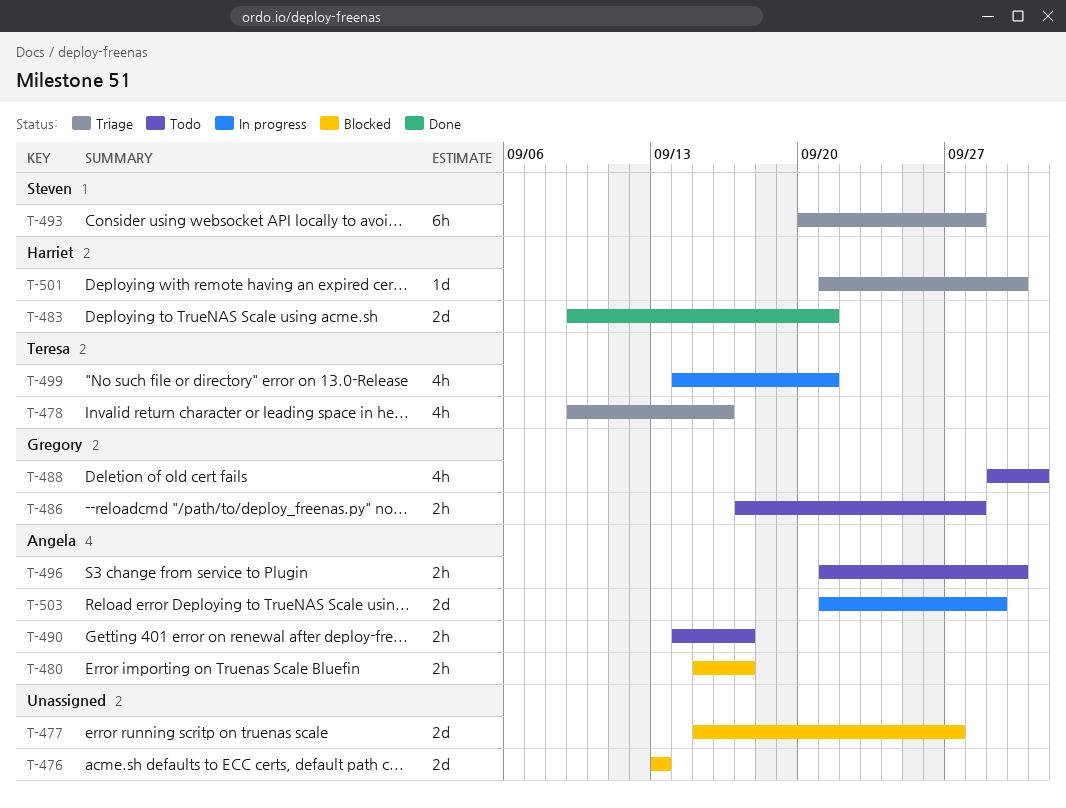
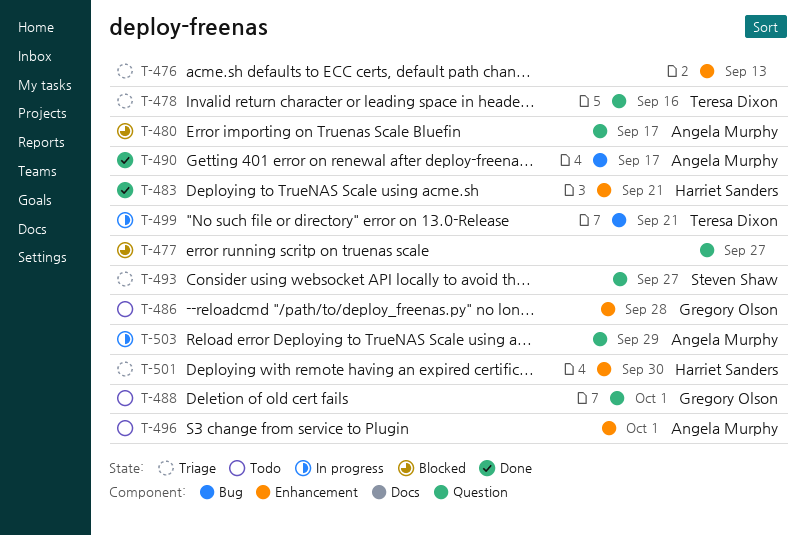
T-476, status: Blocked -> Triage
T-490, status: Todo -> Done
T-493, due: Sep 28 -> Sep 27
T-496, due: Sep 30 -> Oct 1

